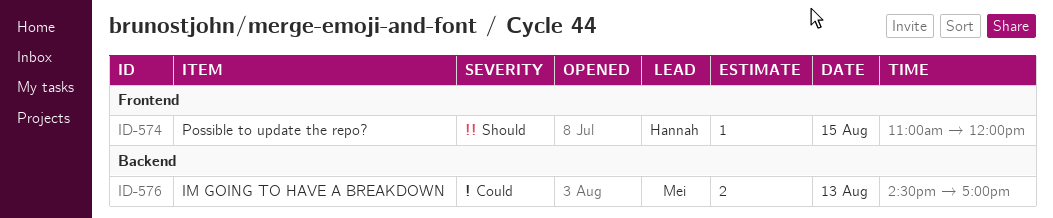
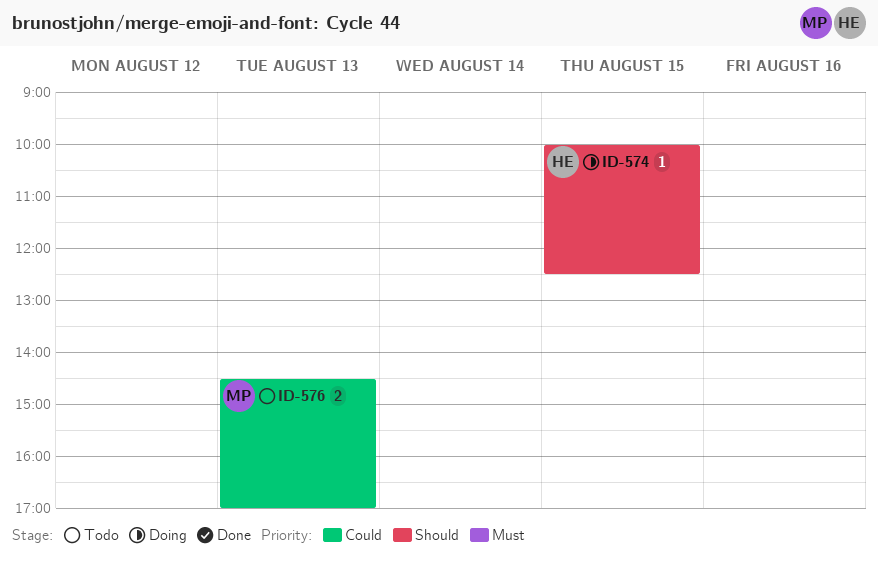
ID-574, begins: 11:00 -> 10:00
ID-574, ends: 12:00 -> 12:30

